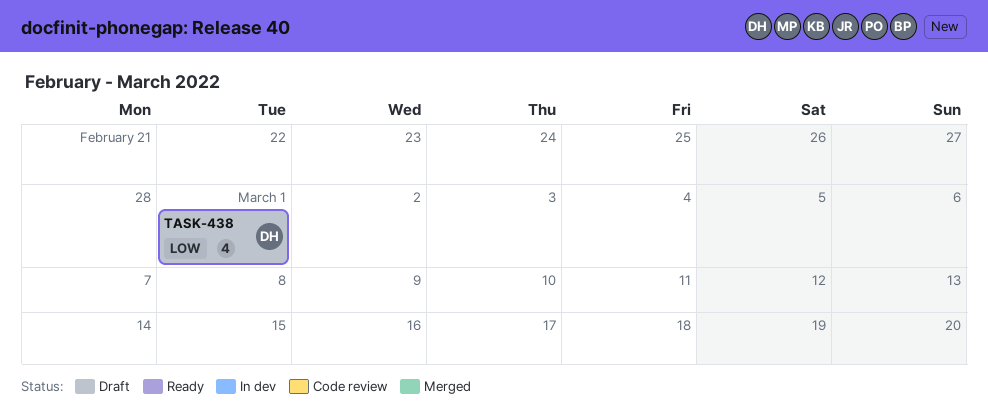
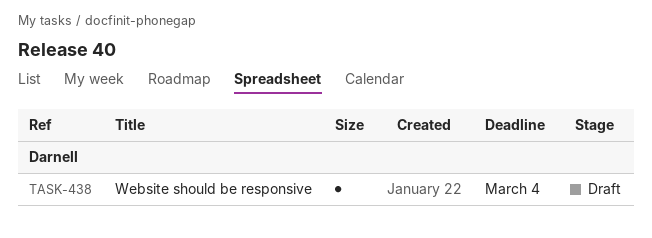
TASK-438, estimate: 4 -> 1
TASK-438, due: Mar 1 -> Mar 4

